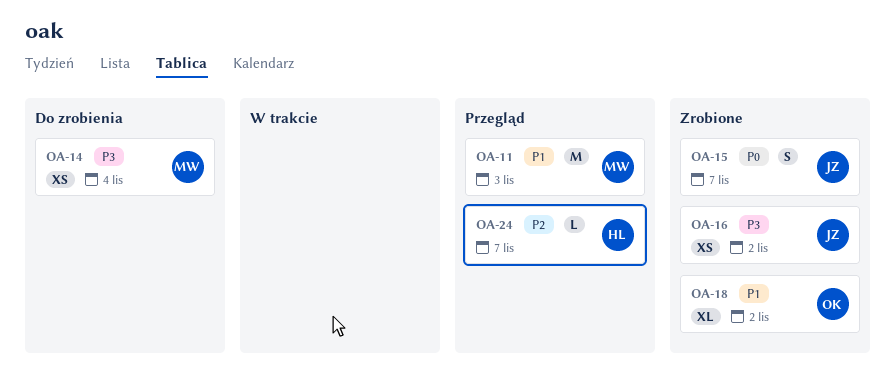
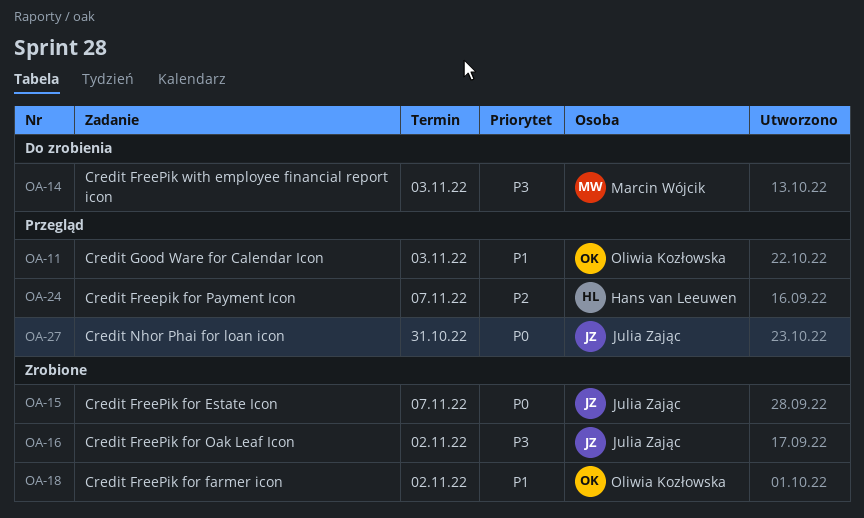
OA-11, owner: Marcin Wójcik -> Oliwia Kozłowska
OA-14, due: Nov 4 -> Nov 3
OA-27: none -> present

